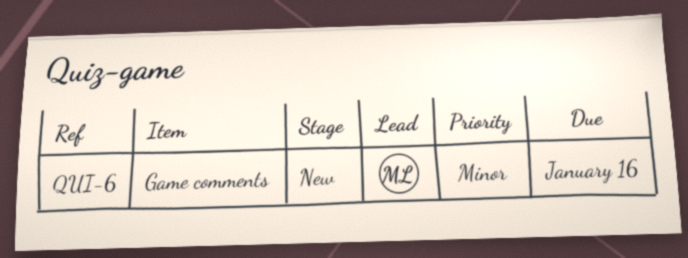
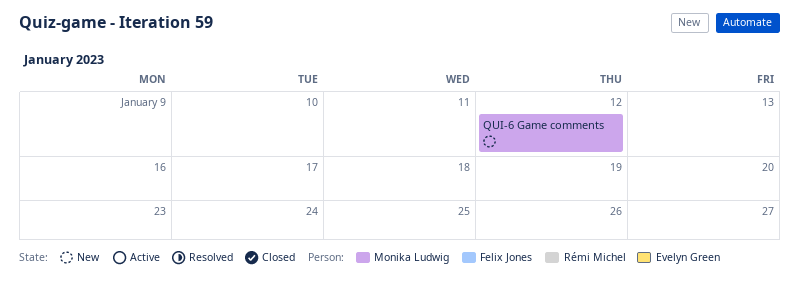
QUI-6, due: Jan 16 -> Jan 12

